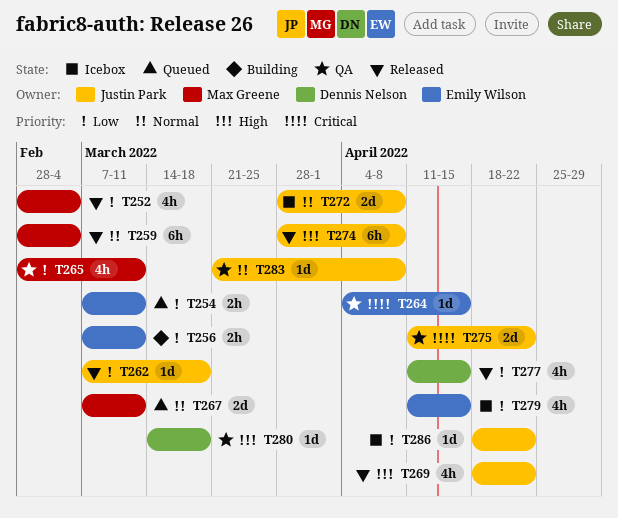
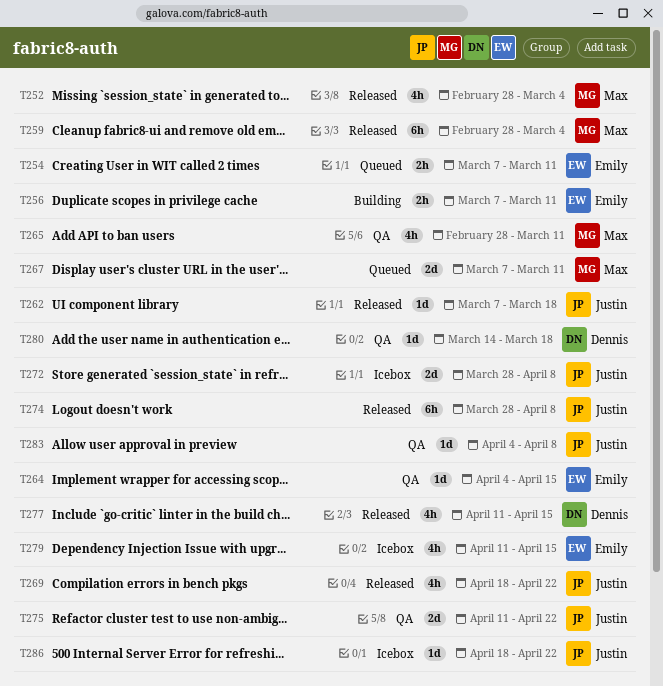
T283, start: Mar 21 -> Apr 4

